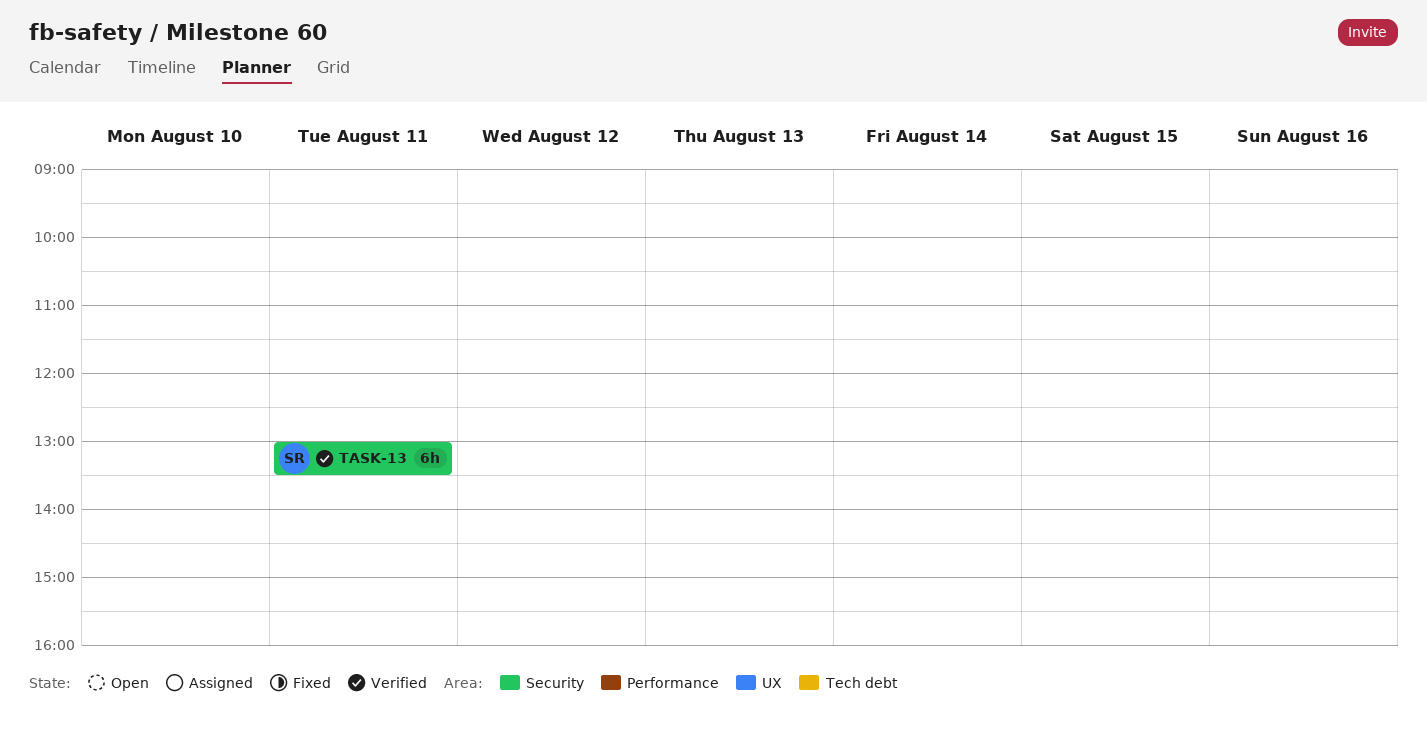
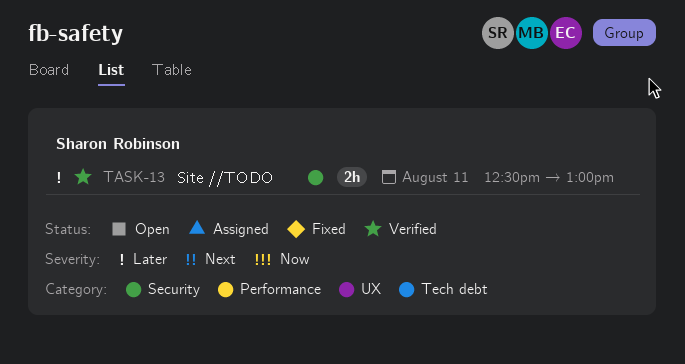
TASK-13, estimate: 6h -> 2h
TASK-13, begins: 13:00 -> 12:30
TASK-13, ends: 13:30 -> 13:00

